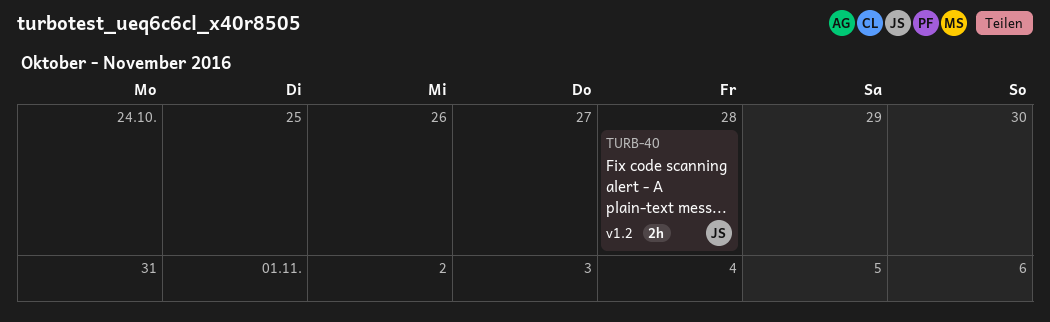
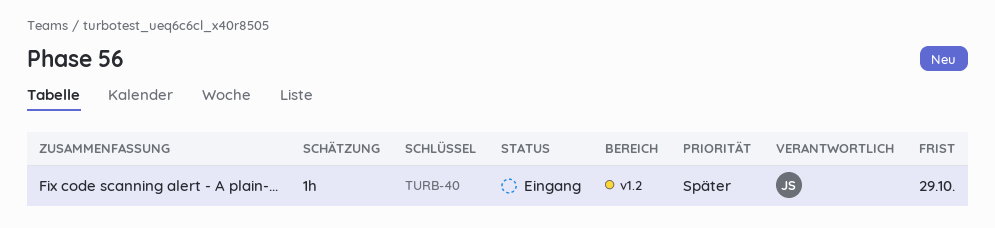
TURB-40, estimate: 2h -> 1h
TURB-40, due: Oct 28 -> Oct 29

